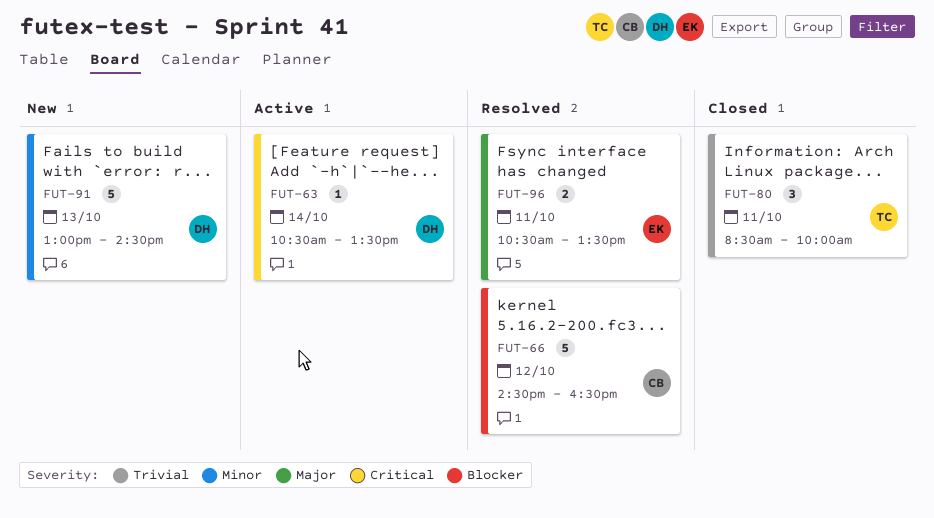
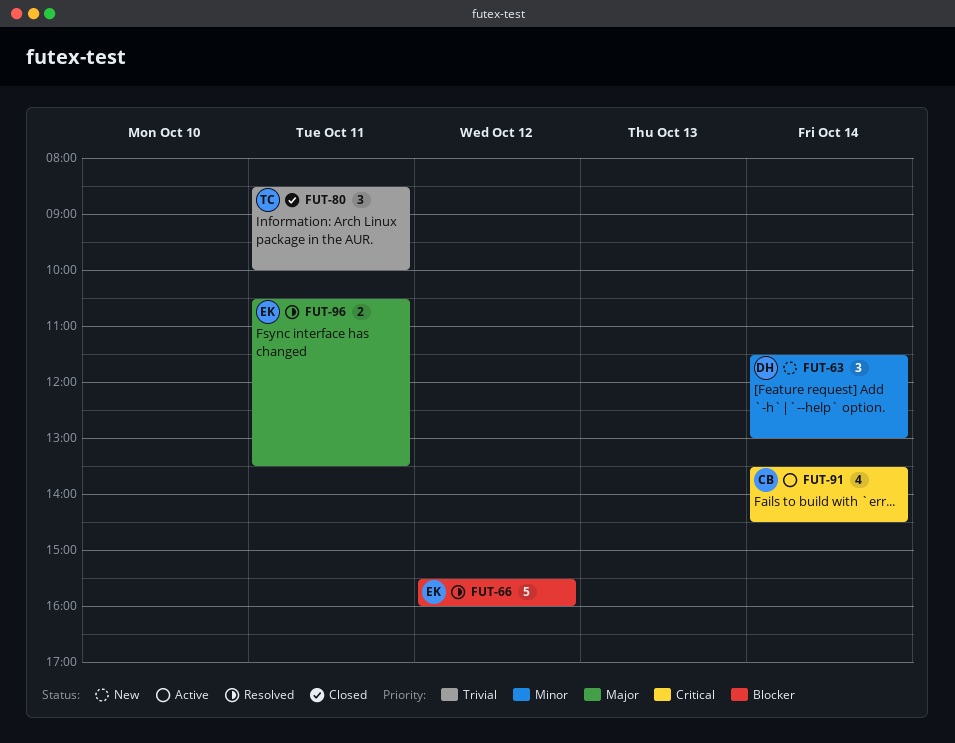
FUT-63, status: Active -> New
FUT-63, priority: Critical -> Minor
FUT-63, estimate: 1 -> 3
FUT-63, begins: 10:30 -> 11:30
FUT-63, ends: 13:30 -> 13:00
FUT-66, owner: CB -> EK
FUT-66, begins: 14:30 -> 15:30
FUT-66, ends: 16:30 -> 16:00
FUT-91, status: New -> Active
FUT-91, owner: DH -> CB
FUT-91, priority: Minor -> Critical
FUT-91, estimate: 5 -> 4
FUT-91, day: Oct 13 -> Oct 14
FUT-91, begins: 13:00 -> 13:30

